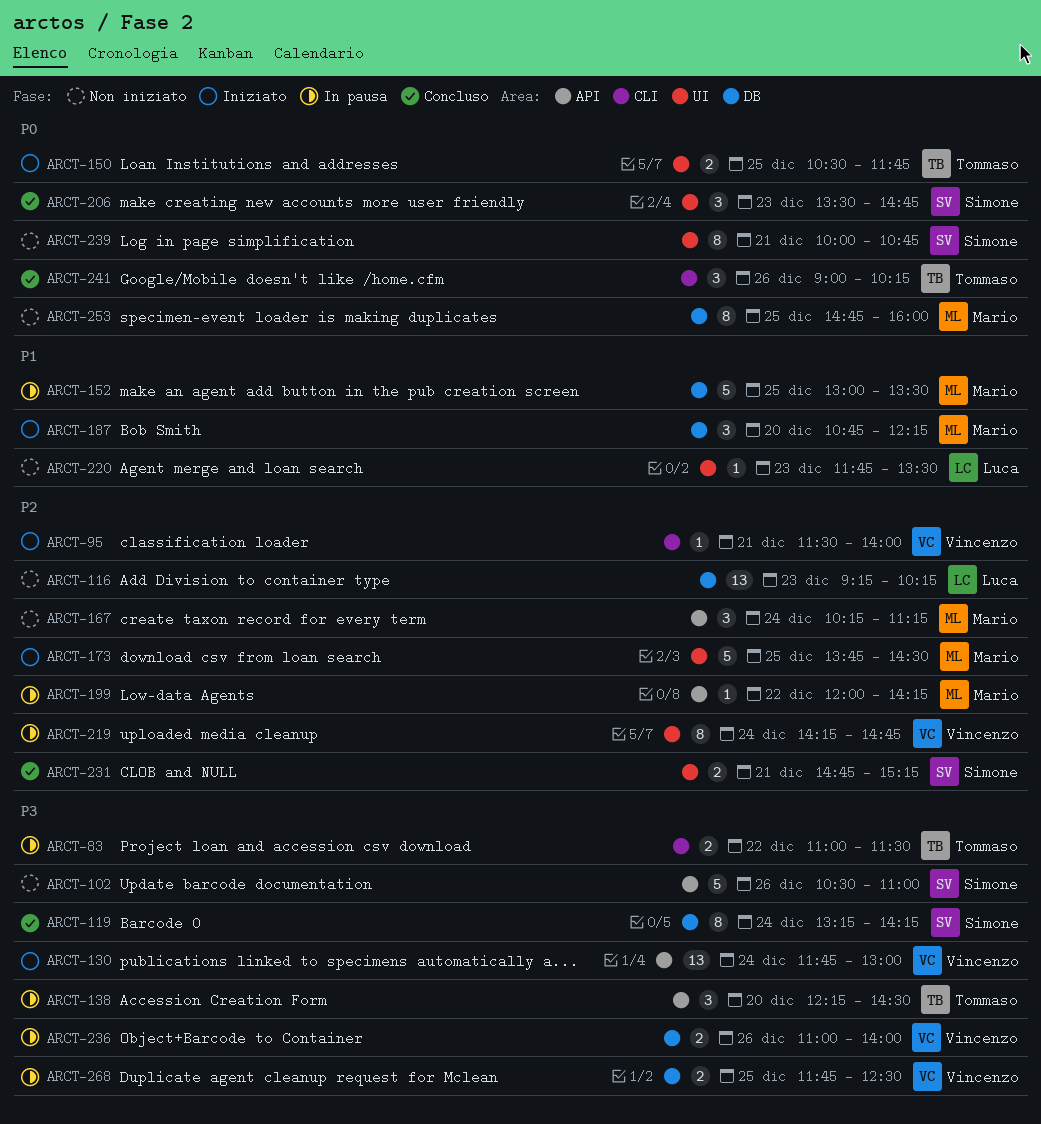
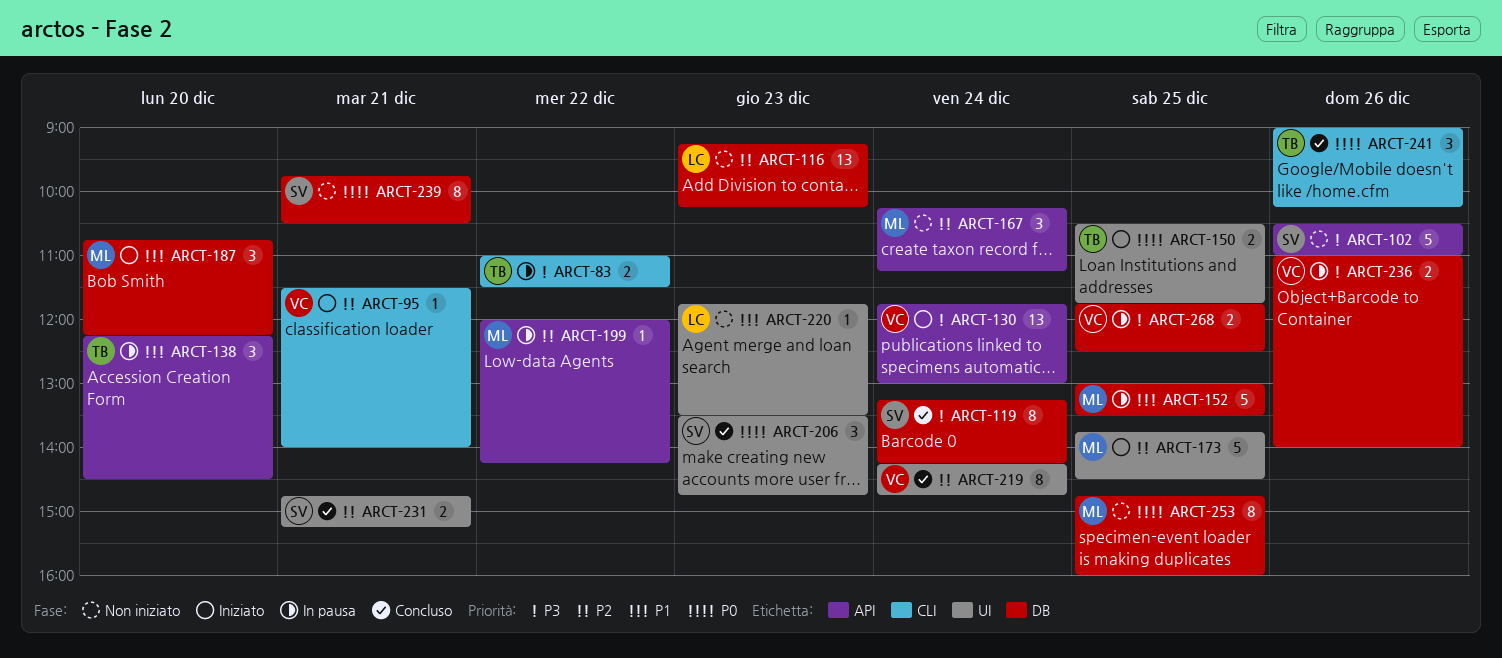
ARCT-138, priority: P3 -> P1
ARCT-219, status: In pausa -> Concluso
ARCT-239, label: UI -> DB
ARCT-239, begins: 10:00 -> 09:45
ARCT-239, ends: 10:45 -> 10:30

